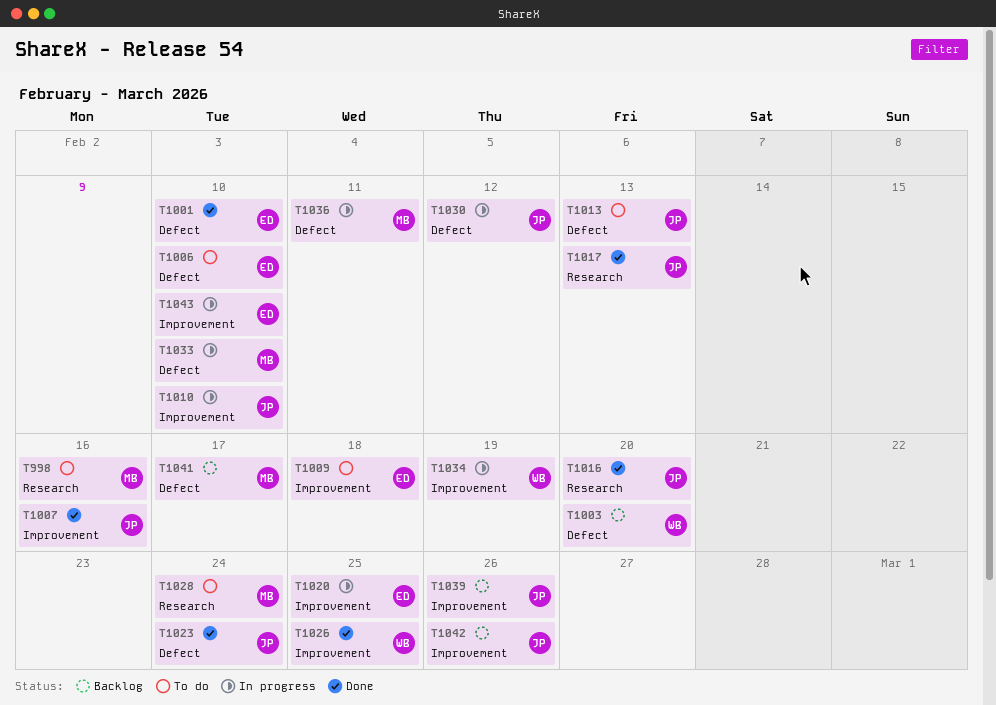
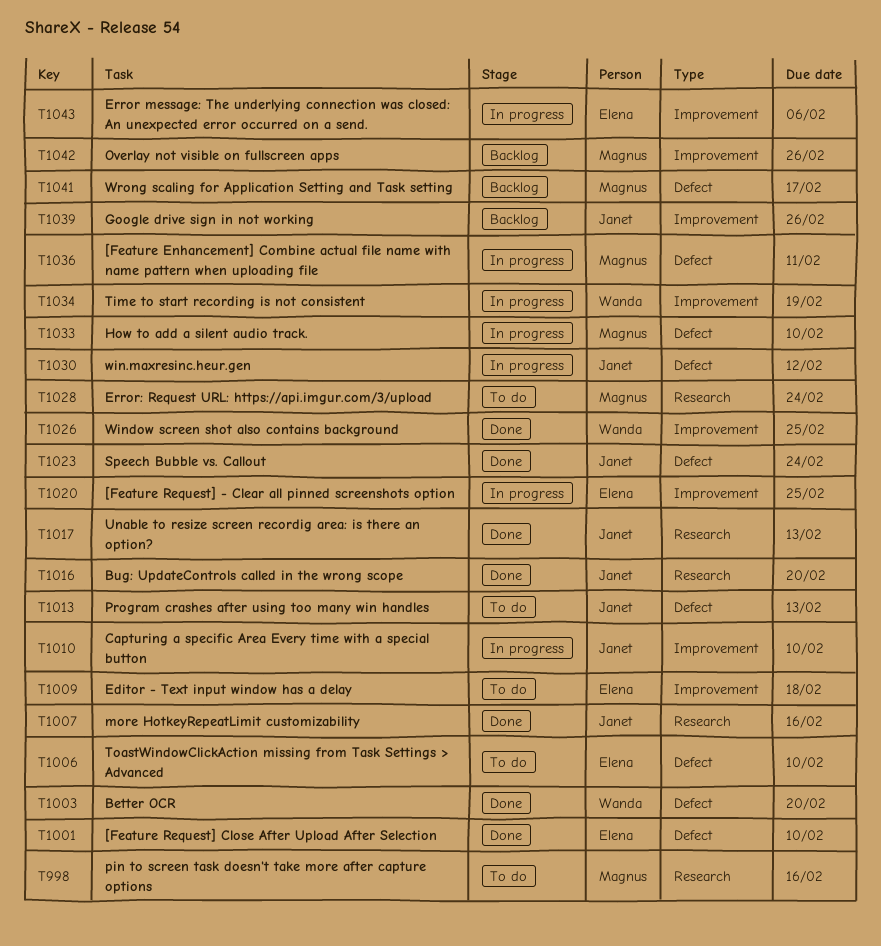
T1003, status: Backlog -> Done
T1007, label: Improvement -> Research
T1042, owner: Janet -> Magnus
T1043, due: Feb 10 -> Feb 6

